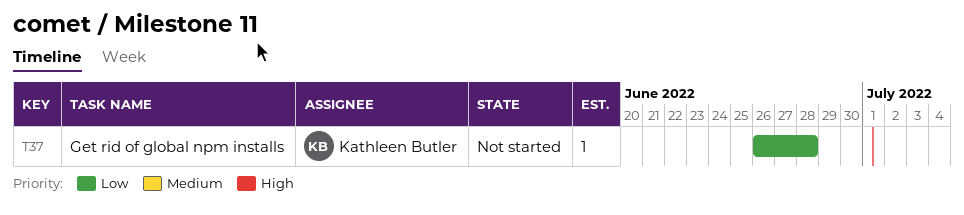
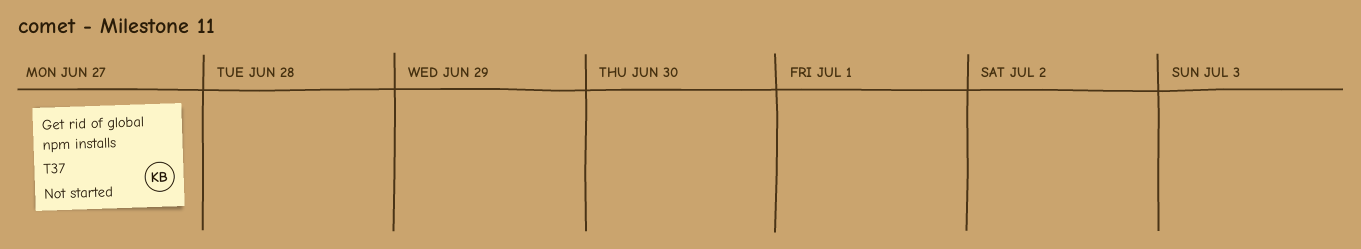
T37, due: Jun 28 -> Jun 27

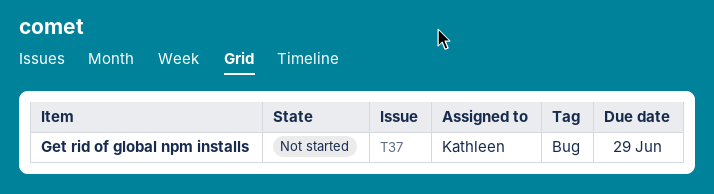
T37, due: Jun 27 -> Jun 29

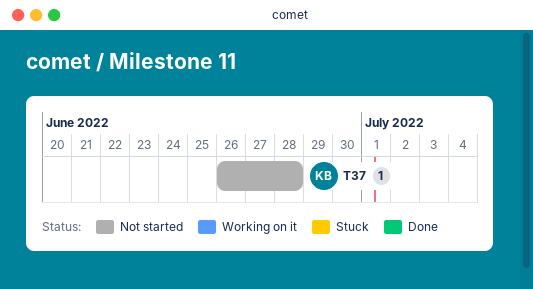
T37, due: Jun 29 -> Jun 28

